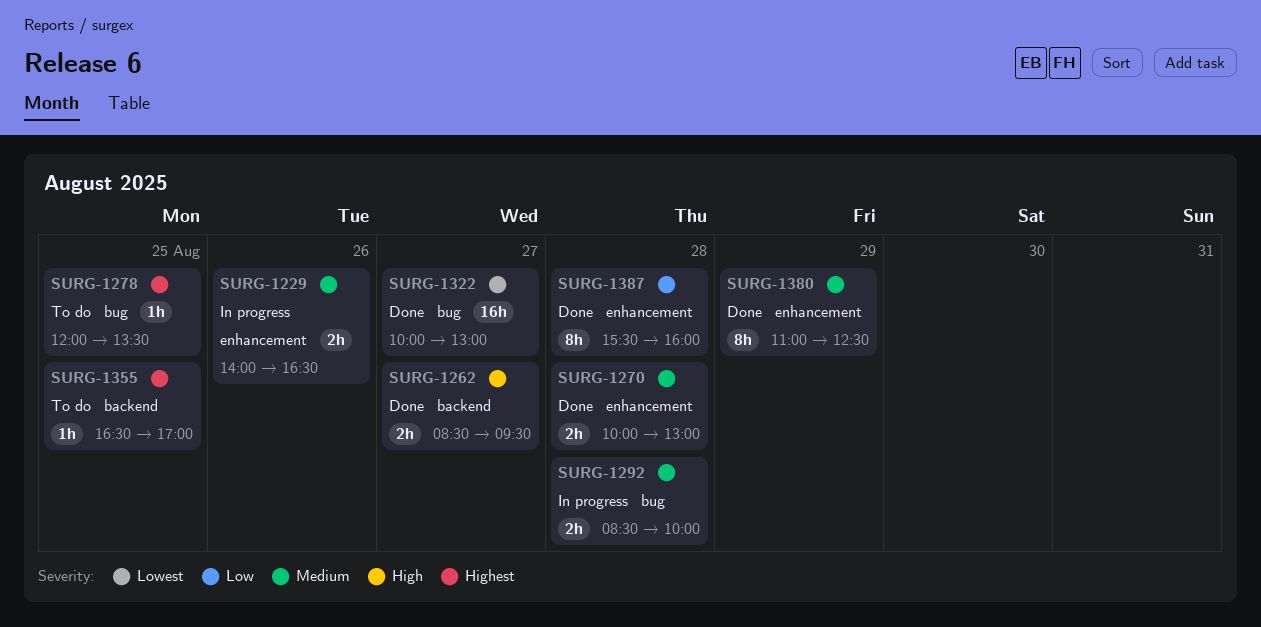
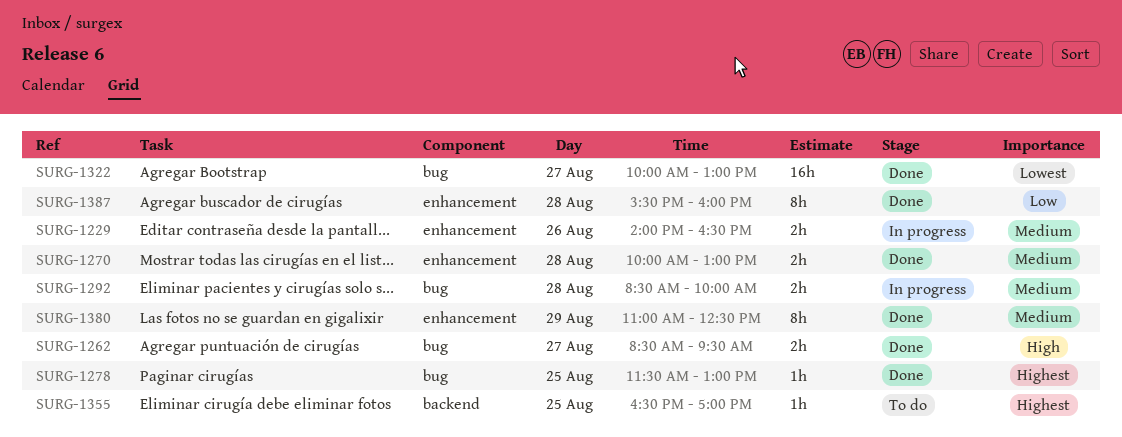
SURG-1262, label: backend -> bug
SURG-1278, status: To do -> Done
SURG-1278, begins: 12:00 -> 11:30
SURG-1278, ends: 13:30 -> 13:00

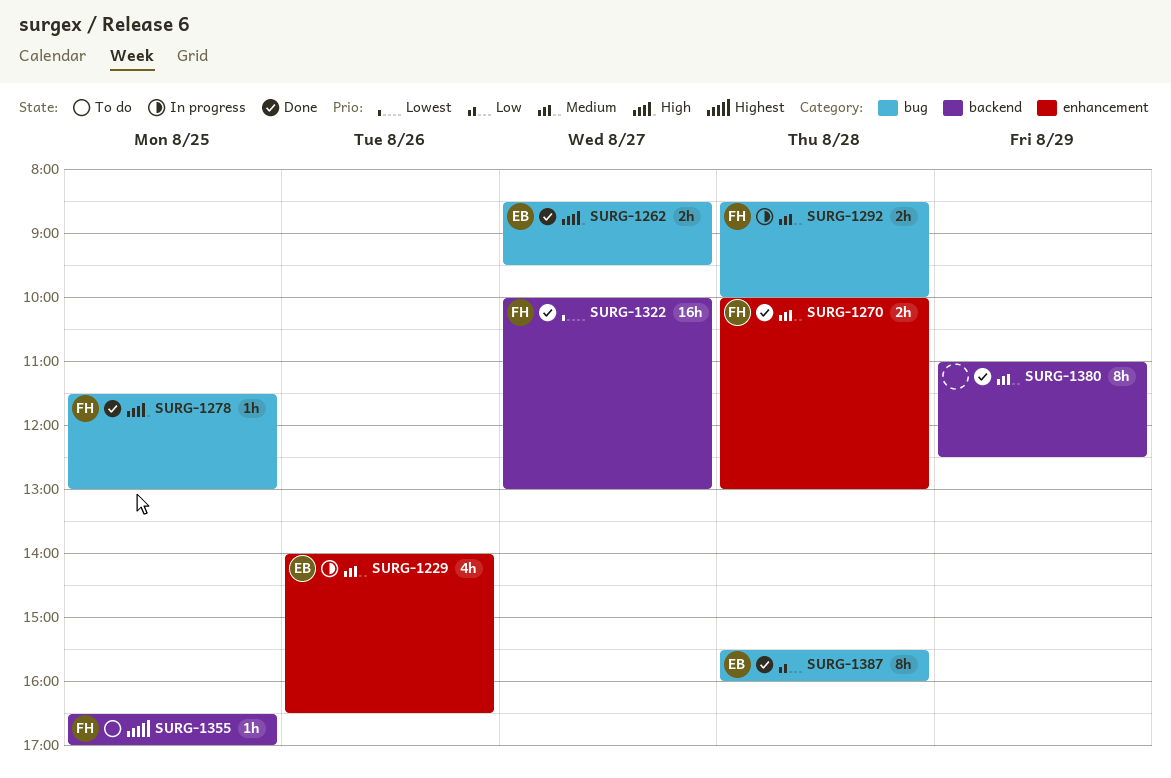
SURG-1229, estimate: 2h -> 4h
SURG-1278, priority: Highest -> High
SURG-1322, label: bug -> backend
SURG-1380, label: enhancement -> backend
SURG-1387, label: enhancement -> bug

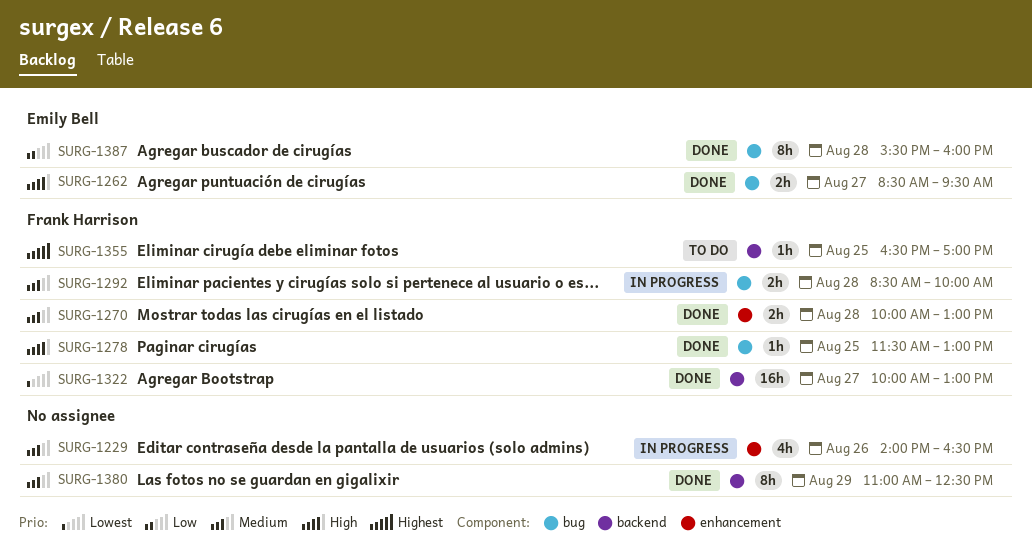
SURG-1229, owner: Emily Bell -> none

